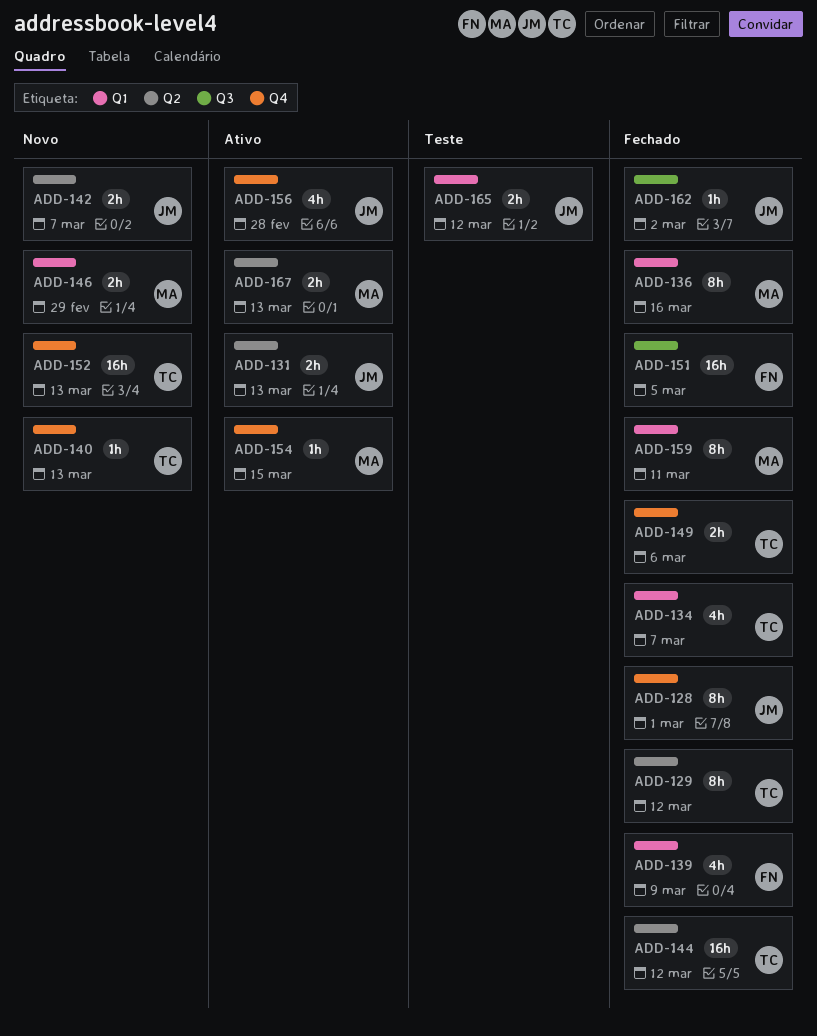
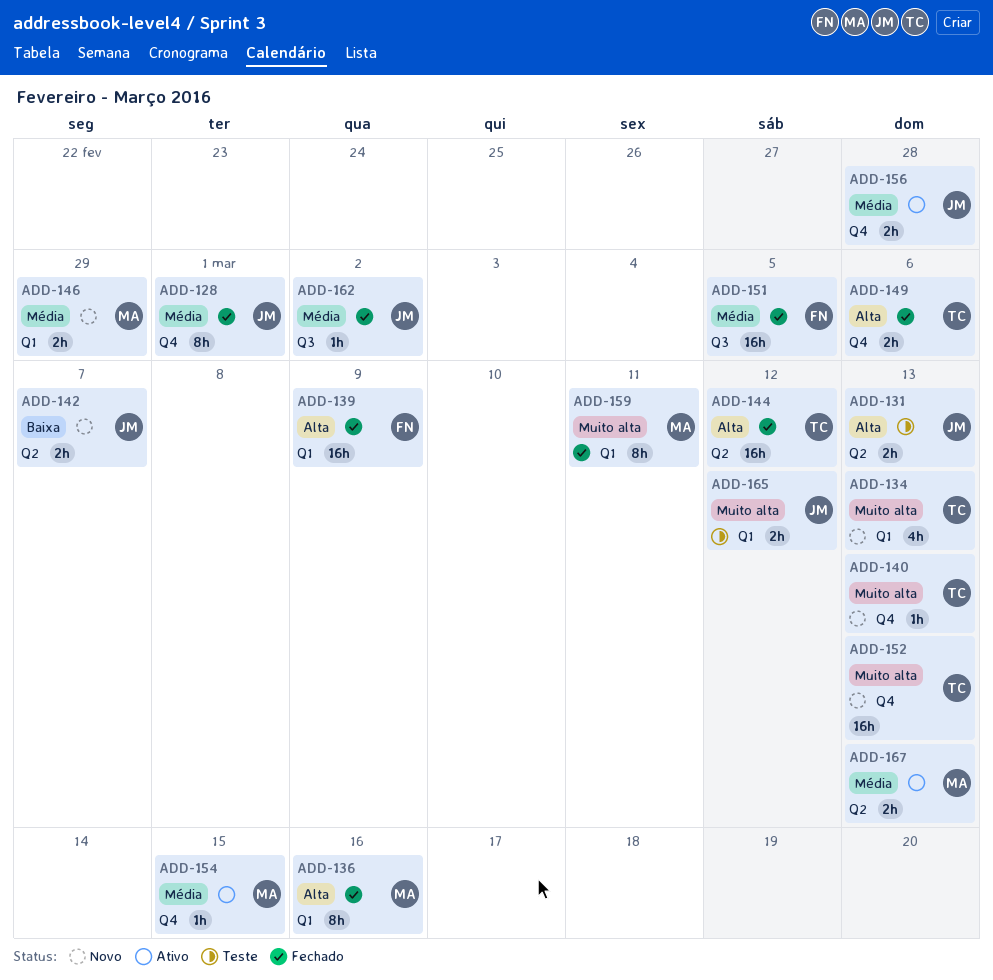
ADD-129: present -> none
ADD-131, status: Ativo -> Teste
ADD-134, status: Fechado -> Novo
ADD-134, due: Mar 7 -> Mar 13
ADD-139, estimate: 4h -> 16h
ADD-156, estimate: 4h -> 2h

